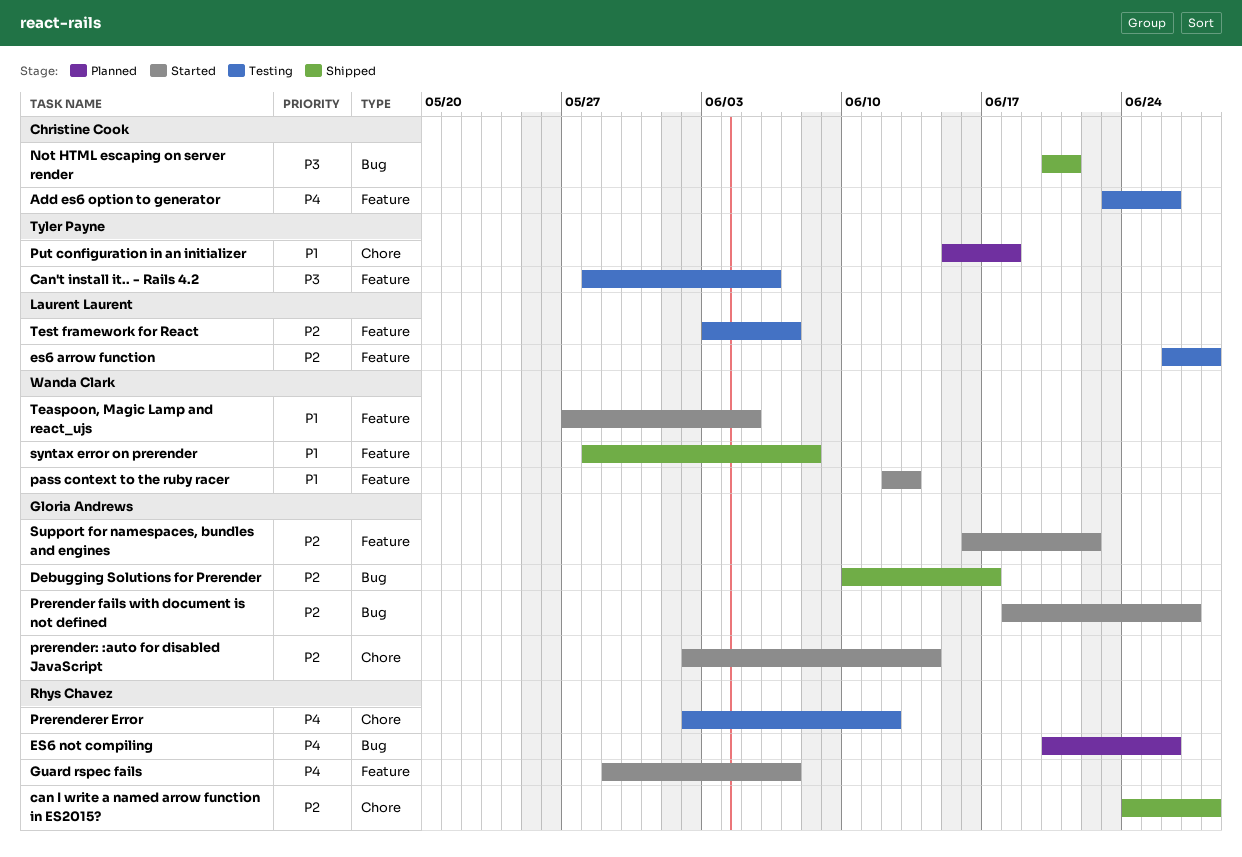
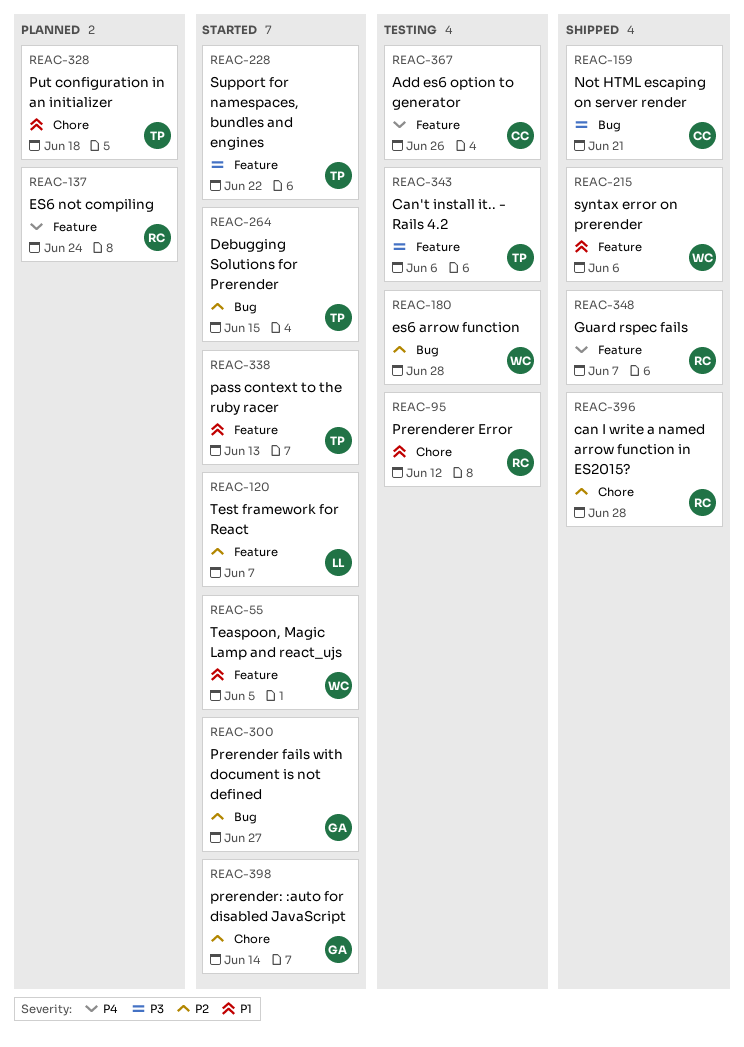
Debugging Solutions for Prerender, status: Shipped -> Started
Debugging Solutions for Prerender, owner: Gloria Andrews -> Tyler Payne
Debugging Solutions for Prerender, due: Jun 17 -> Jun 15
es6 arrow function, owner: Laurent Laurent -> Wanda Clark
es6 arrow function, label: Feature -> Bug
ES6 not compiling, label: Bug -> Feature
ES6 not compiling, due: Jun 26 -> Jun 24
Guard rspec fails, status: Started -> Shipped
pass context to the ruby racer, owner: Wanda Clark -> Tyler Payne
Prerenderer Error, priority: P4 -> P1
Support for namespaces, bundles and engines, owner: Gloria Andrews -> Tyler Payne
Support for namespaces, bundles and engines, priority: P2 -> P3
syntax error on prerender, due: Jun 8 -> Jun 6
Test framework for React, status: Testing -> Started

